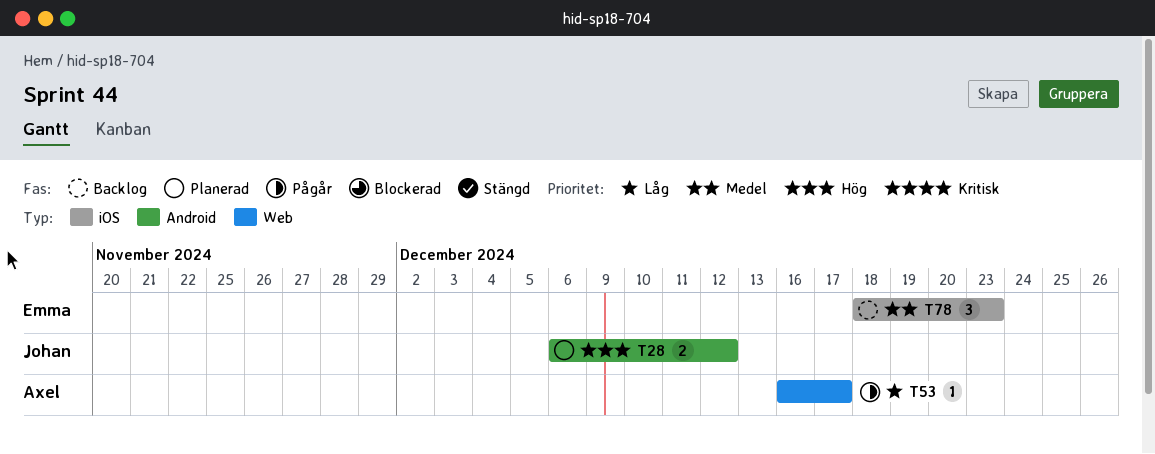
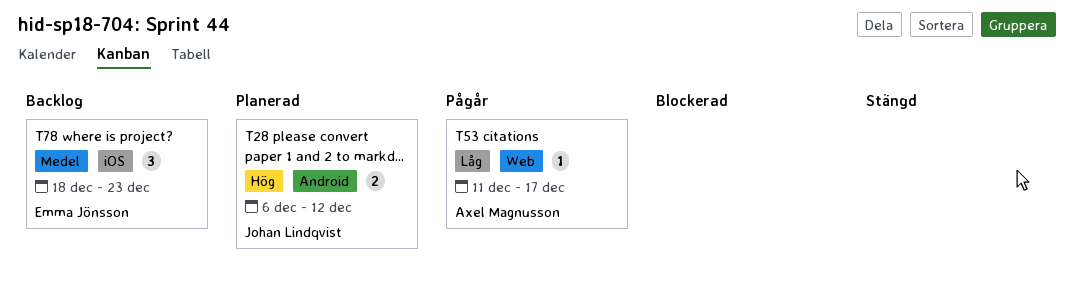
T53, start: Dec 16 -> Dec 11

